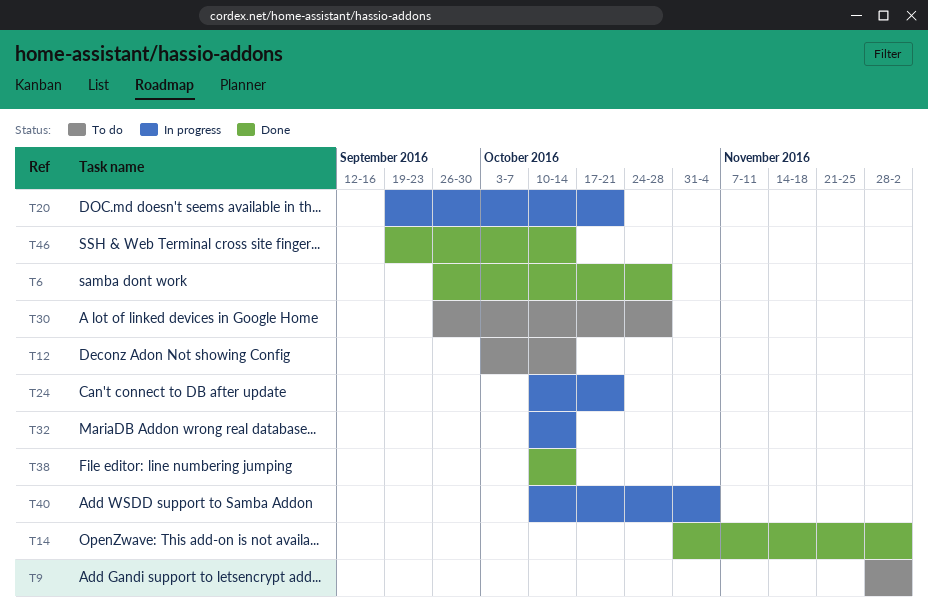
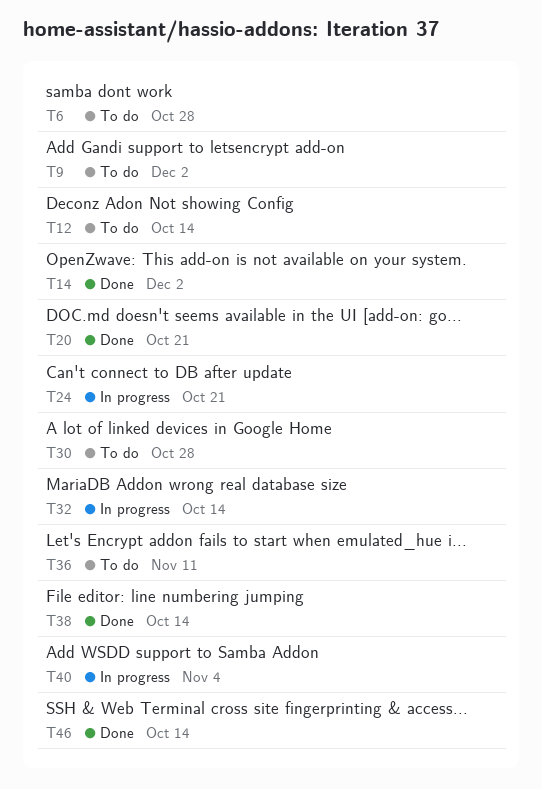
T6, status: Done -> To do
T20, status: In progress -> Done
T36: none -> present

